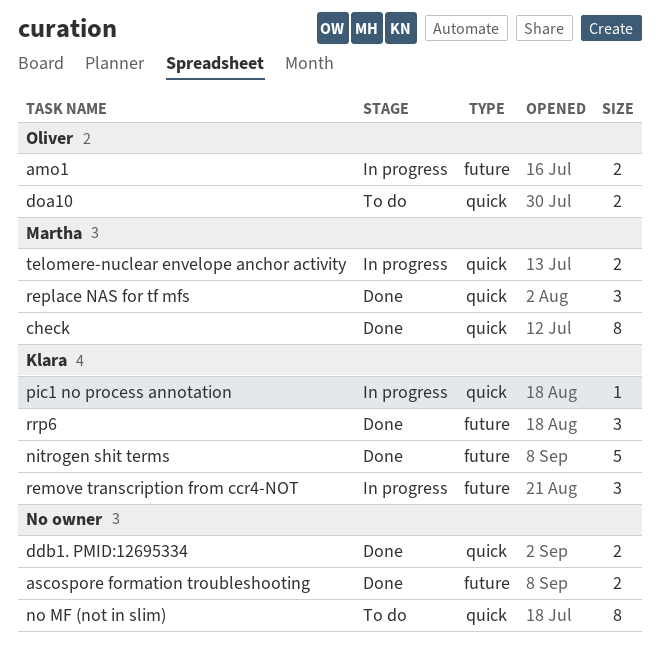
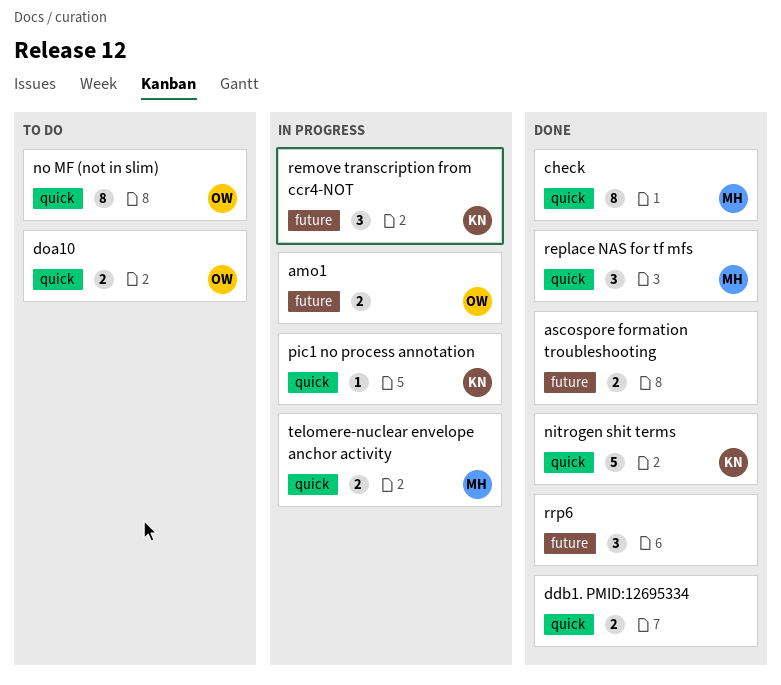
nitrogen shit terms, label: future -> quick
no MF (not in slim), owner: none -> Oliver
rrp6, owner: Klara -> none

